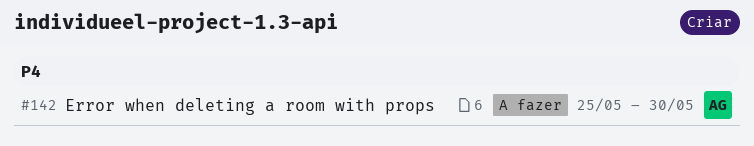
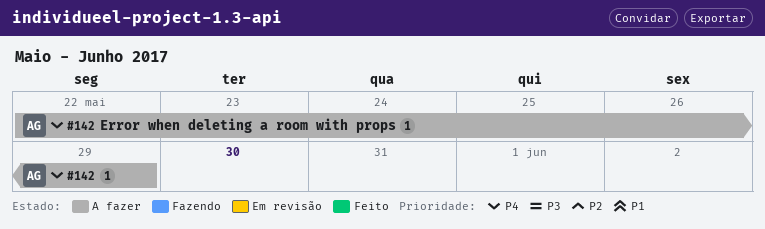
#142, start: May 25 -> May 22
#142, due: May 30 -> May 29

